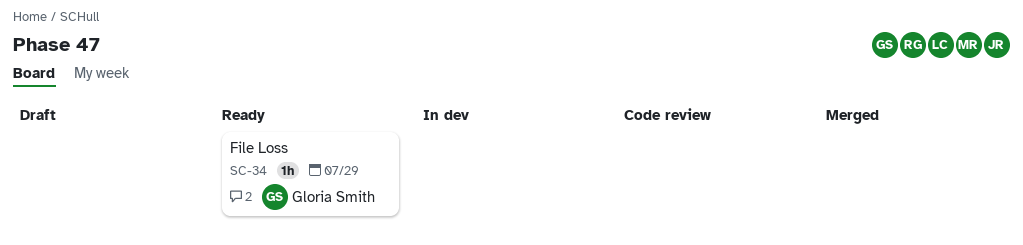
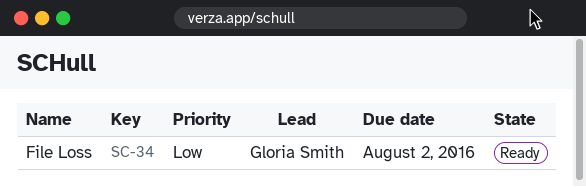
SC-34, due: Jul 29 -> Aug 2

